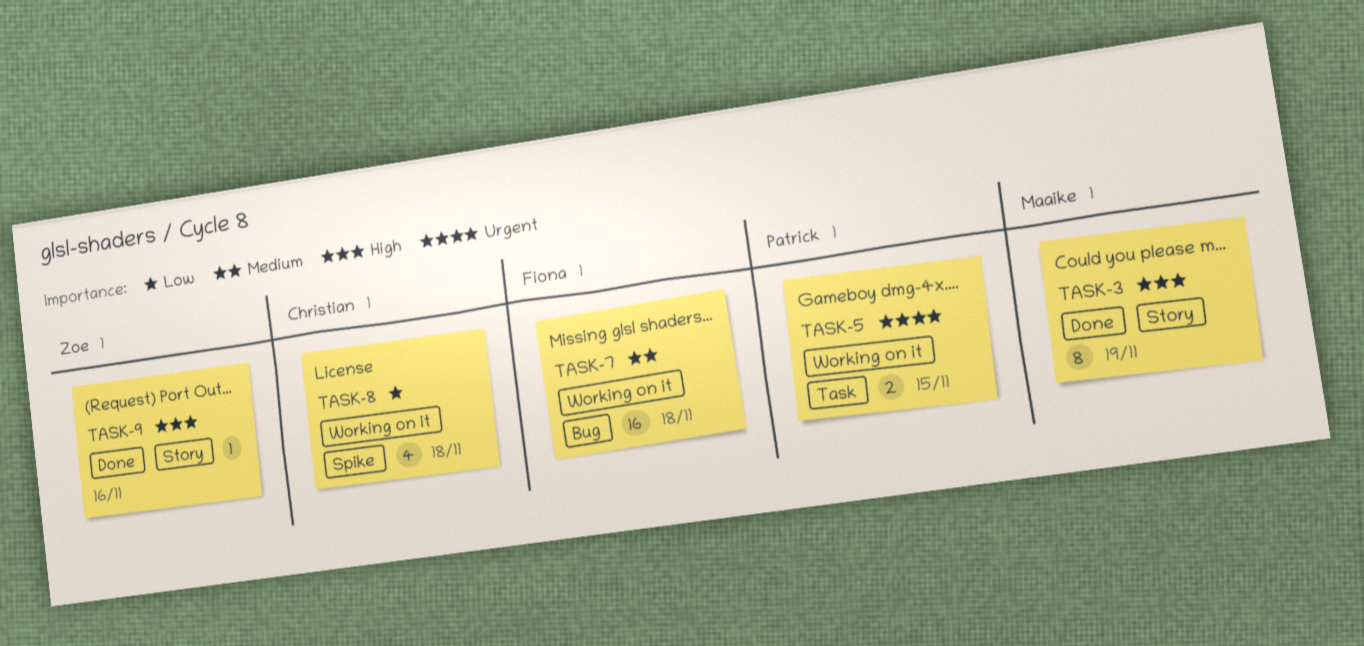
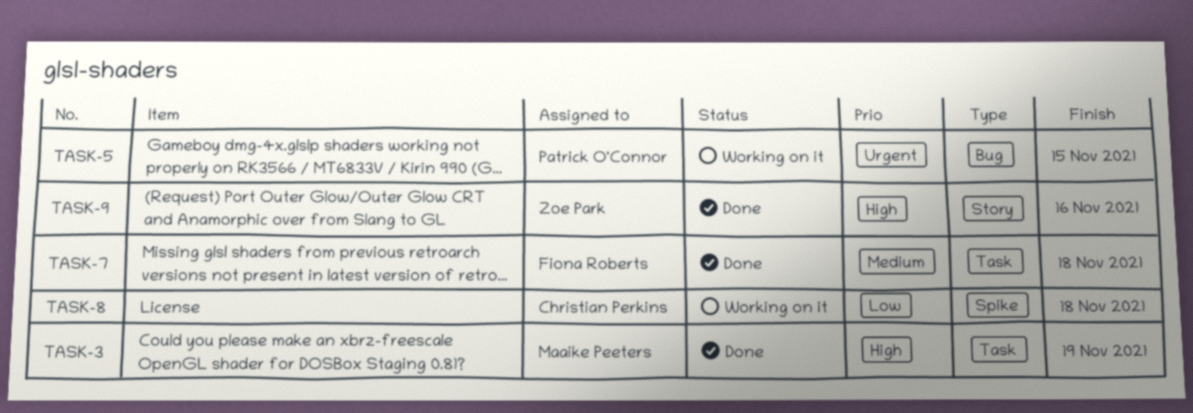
TASK-3, label: Story -> Task
TASK-5, label: Task -> Bug
TASK-7, status: Working on it -> Done
TASK-7, label: Bug -> Task

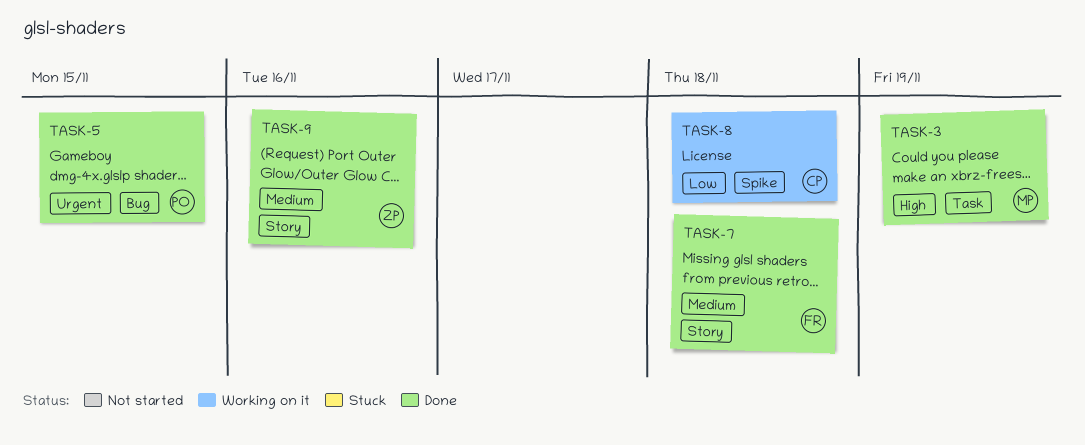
TASK-5, status: Working on it -> Done
TASK-7, label: Task -> Story
TASK-9, priority: High -> Medium

